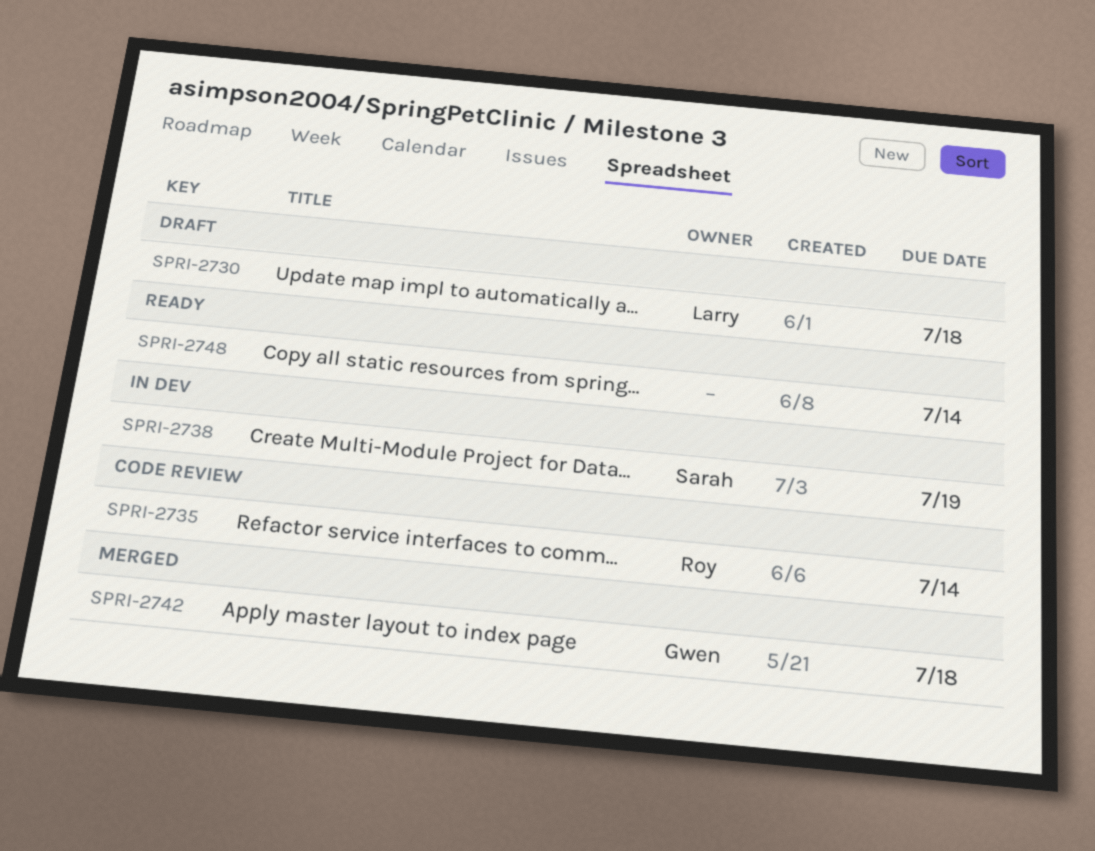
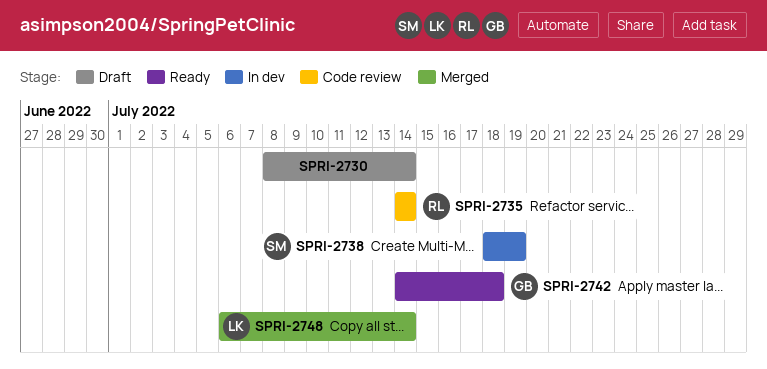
SPRI-2730, owner: Larry -> none
SPRI-2730, due: Jul 18 -> Jul 14
SPRI-2742, status: Merged -> Ready
SPRI-2748, status: Ready -> Merged
SPRI-2748, owner: none -> Larry

